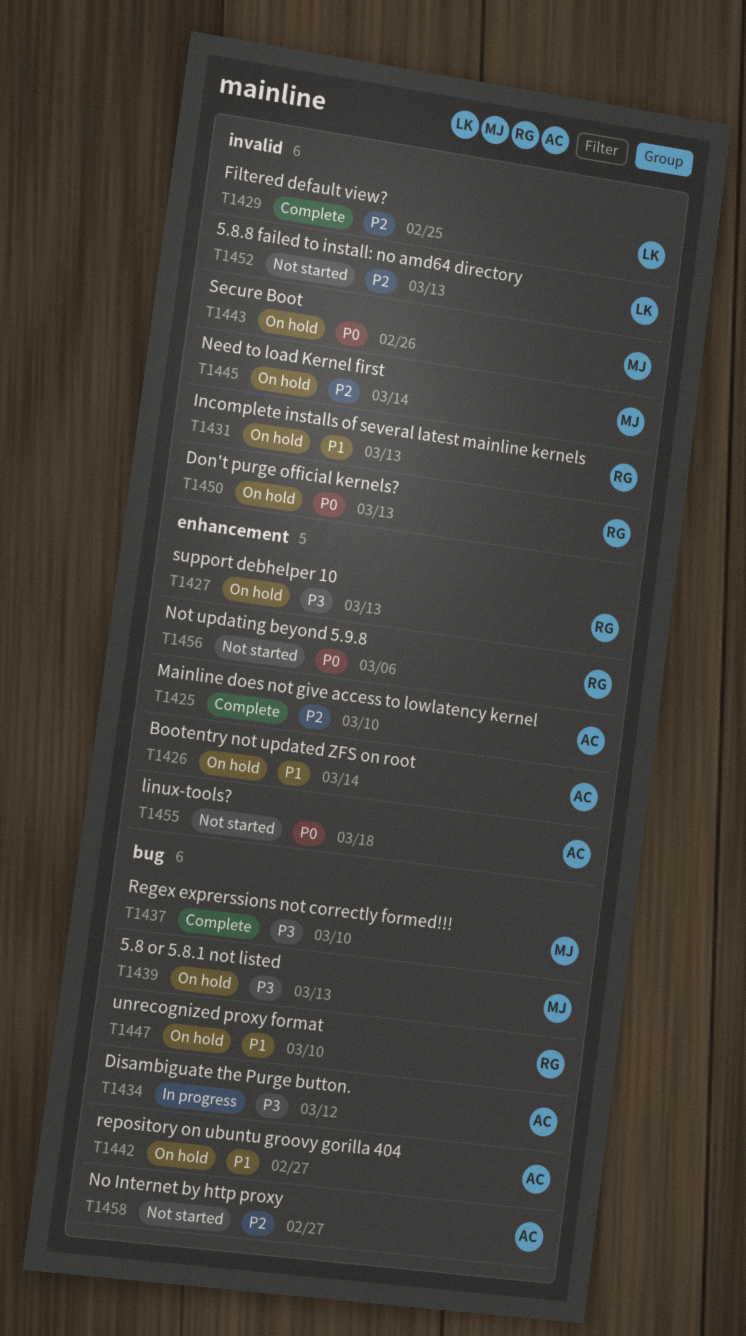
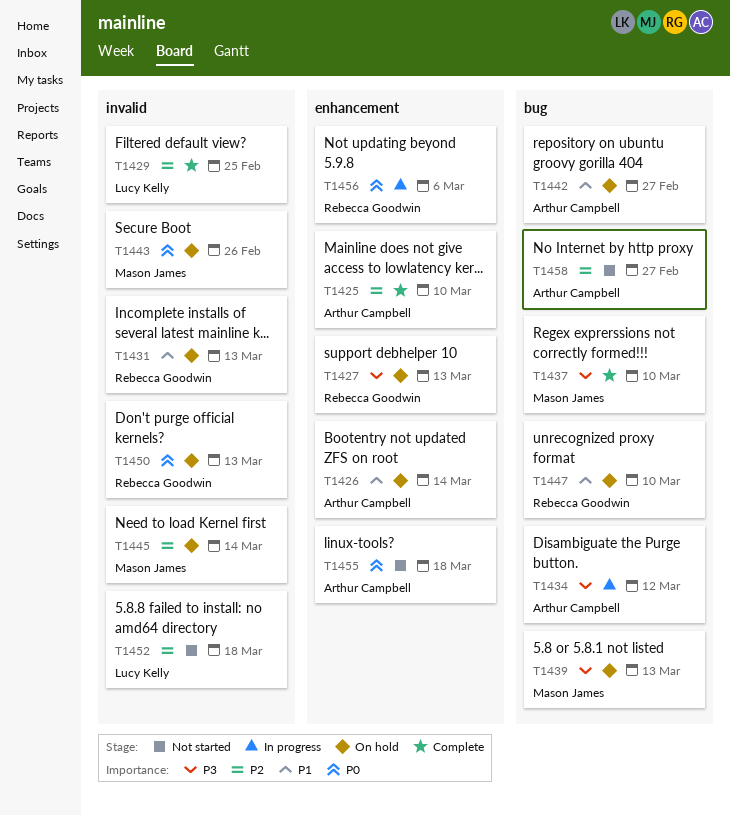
T1452, due: Mar 13 -> Mar 18
T1456, status: Not started -> In progress

